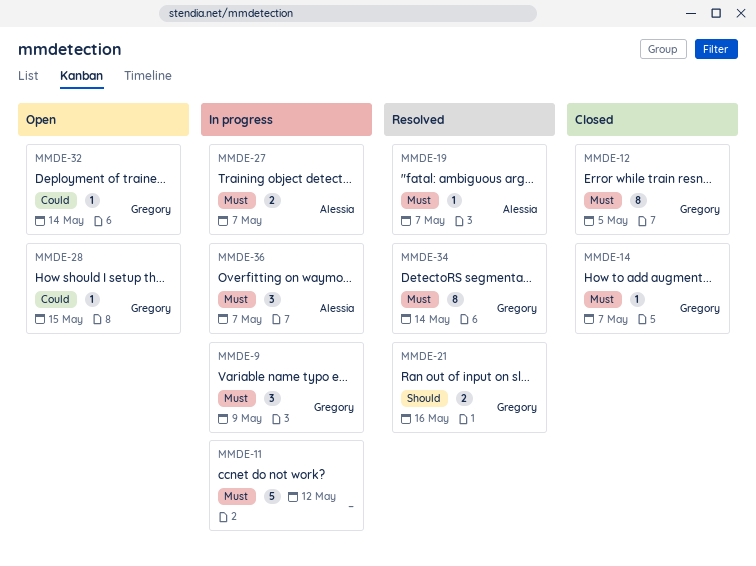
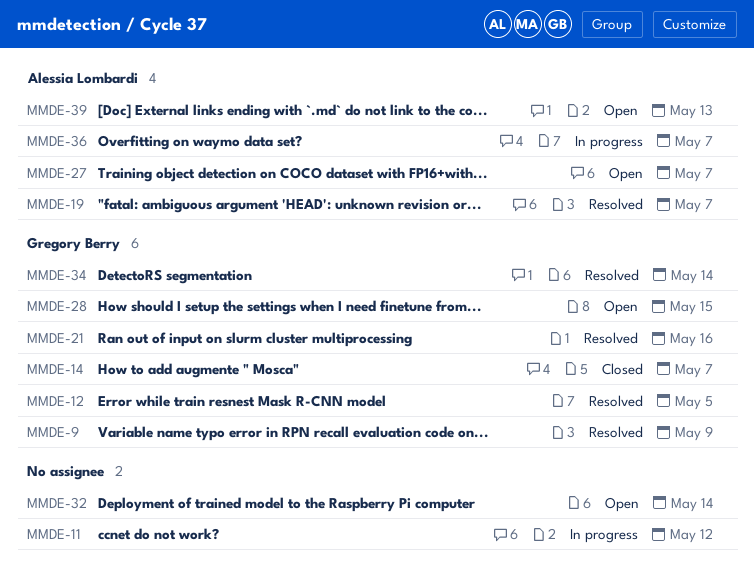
MMDE-9, status: In progress -> Resolved
MMDE-12, status: Closed -> Resolved
MMDE-27, status: In progress -> Open
MMDE-32, owner: Gregory Berry -> none
MMDE-39: none -> present

